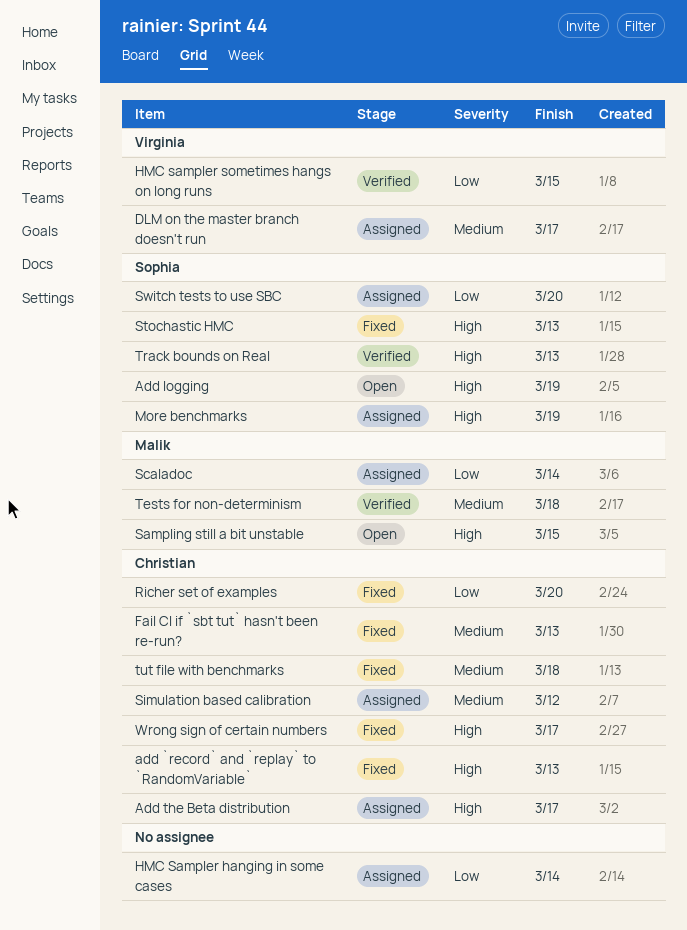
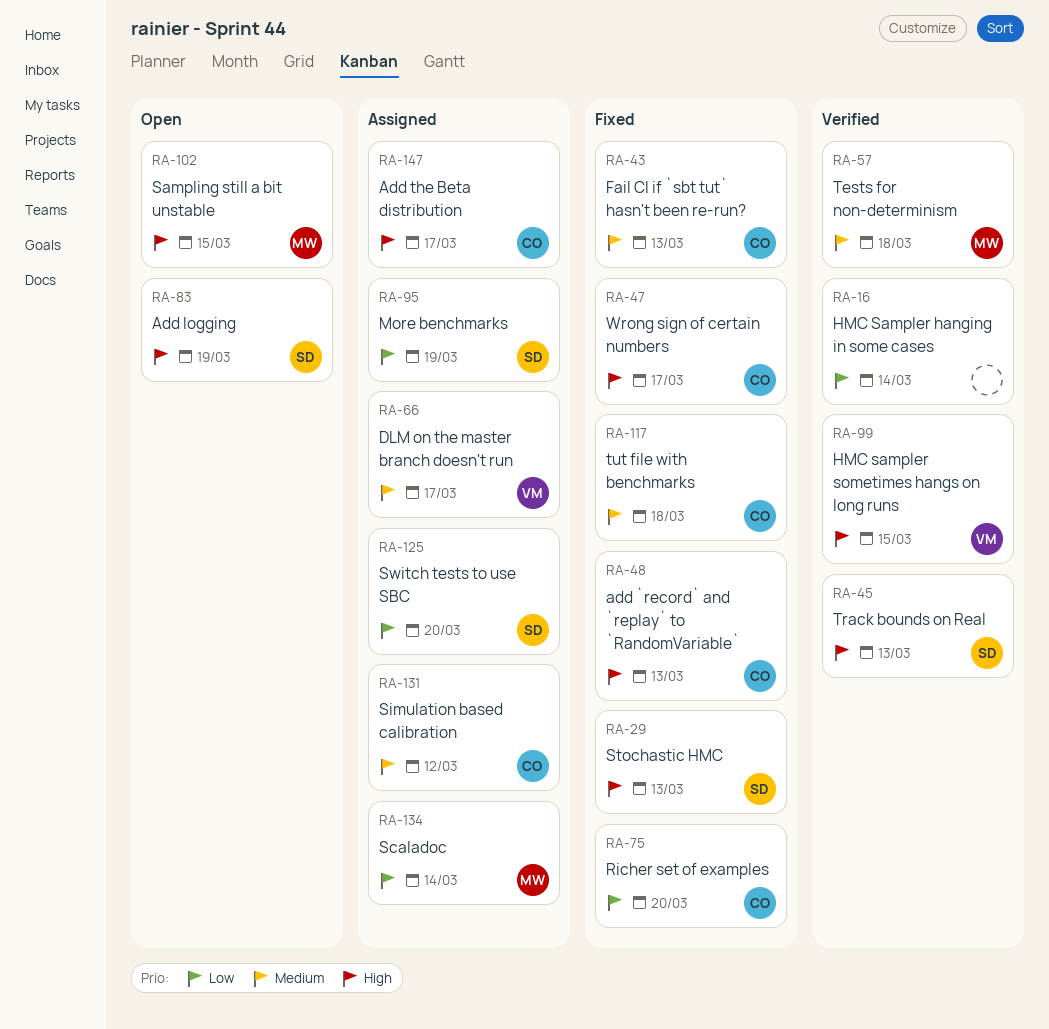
HMC Sampler hanging in some cases, status: Assigned -> Verified
HMC sampler sometimes hangs on long runs, priority: Low -> High
More benchmarks, priority: High -> Low

